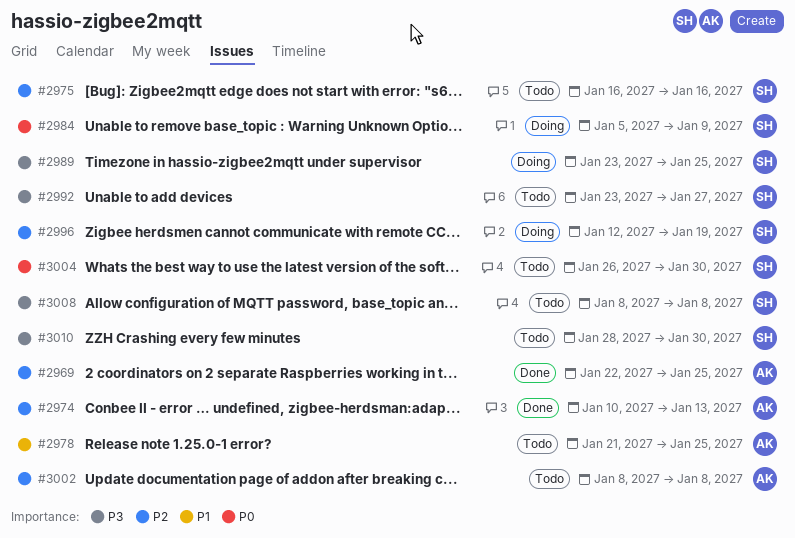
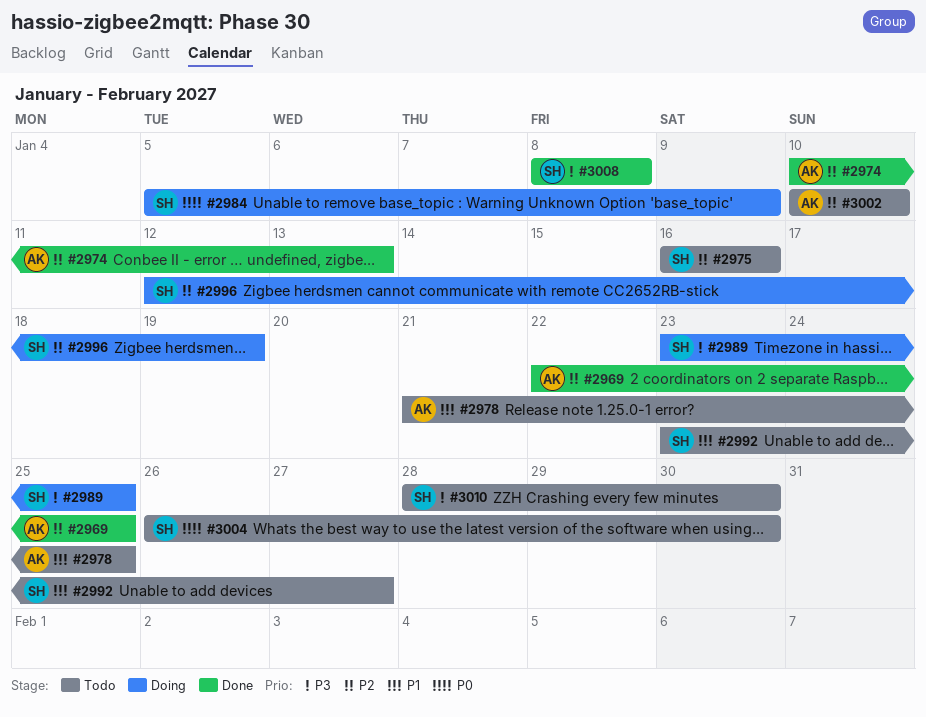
#2992, priority: P3 -> P1
#3002, start: Jan 8 -> Jan 10
#3002, due: Jan 8 -> Jan 10
#3008, status: Todo -> Done

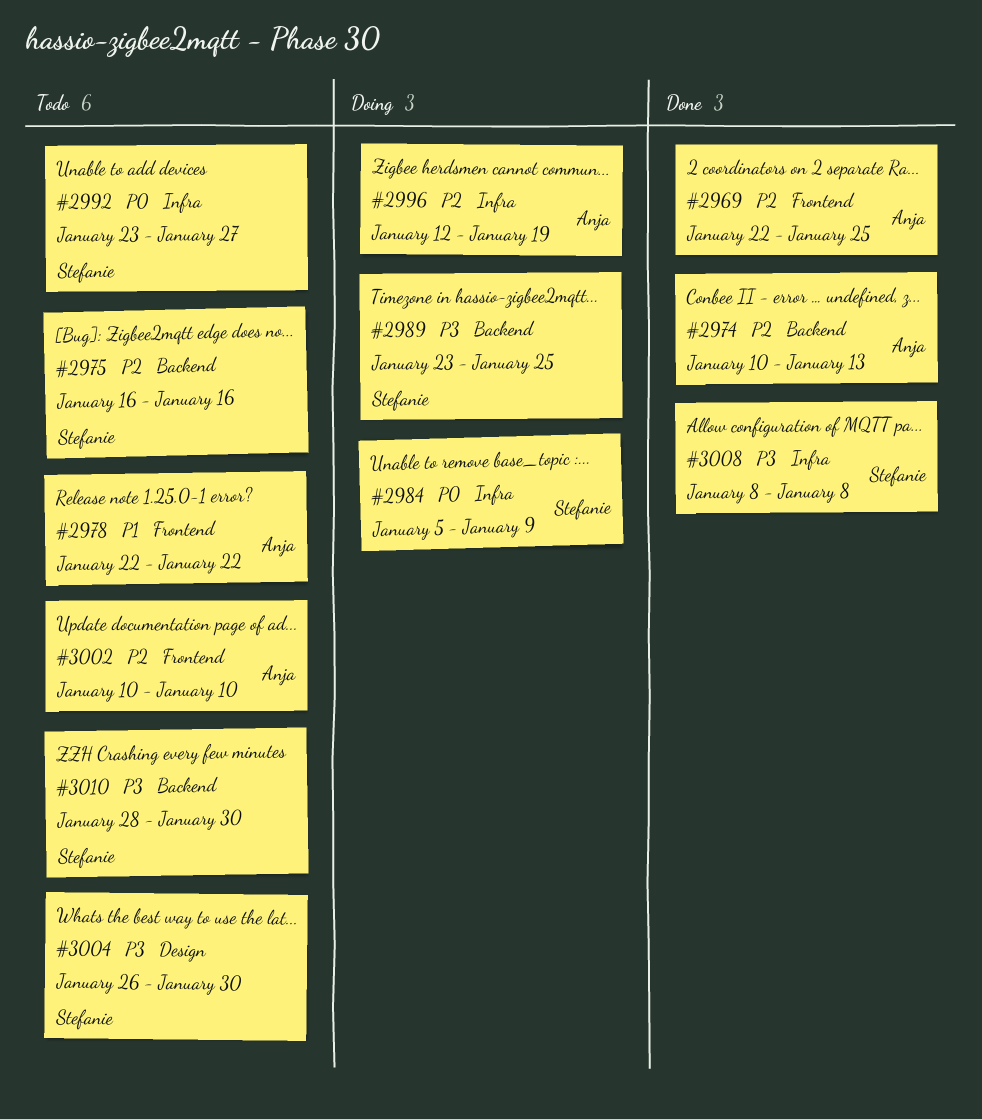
#2978, start: Jan 21 -> Jan 22
#2978, due: Jan 25 -> Jan 22
#2992, priority: P1 -> P0
#2996, owner: Stefanie -> Anja
#3004, priority: P0 -> P3

